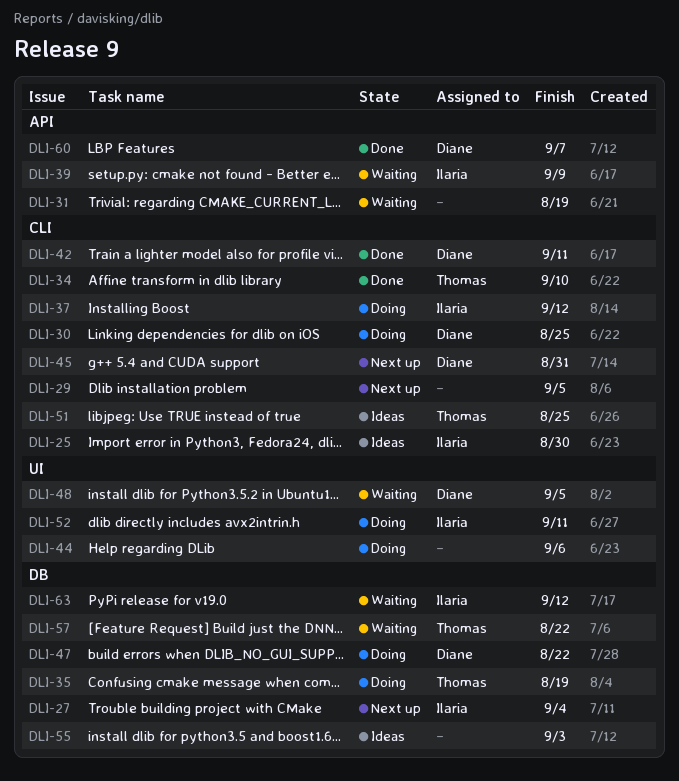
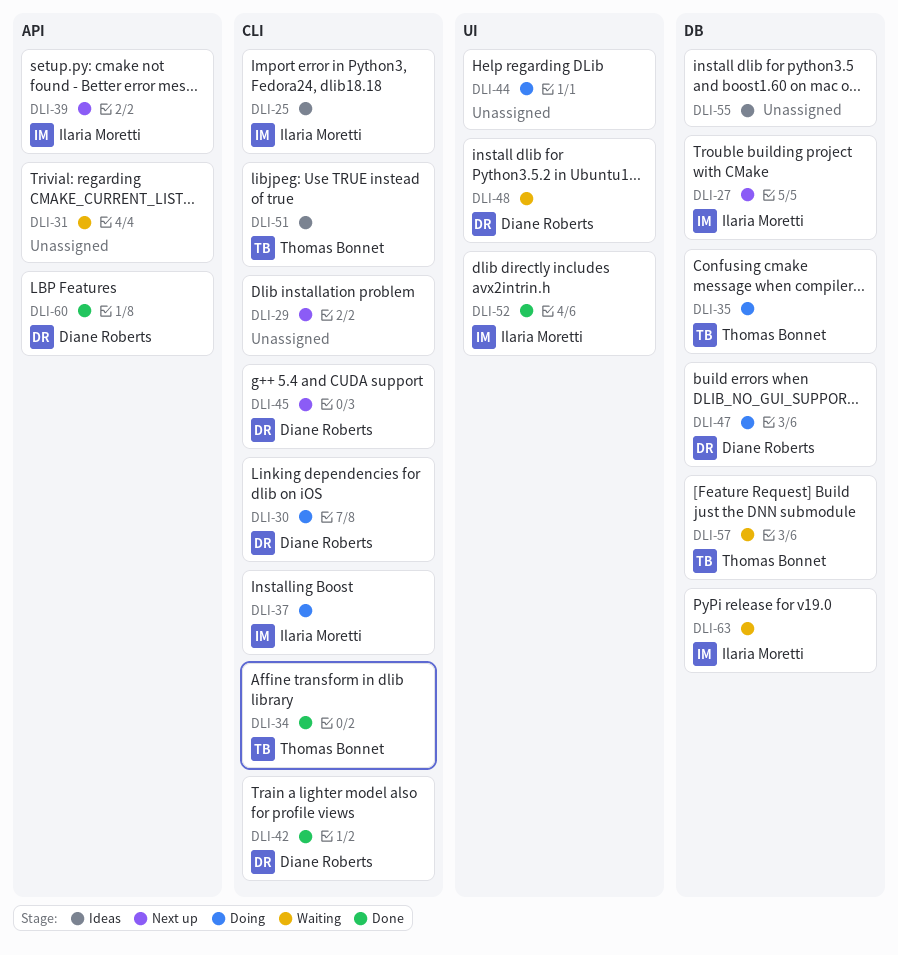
DLI-39, status: Waiting -> Next up
DLI-52, status: Doing -> Done

